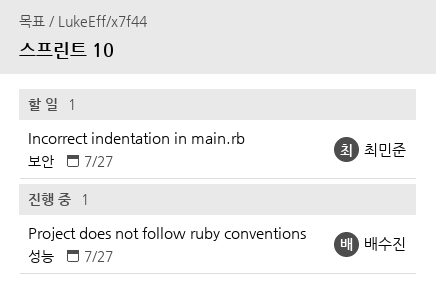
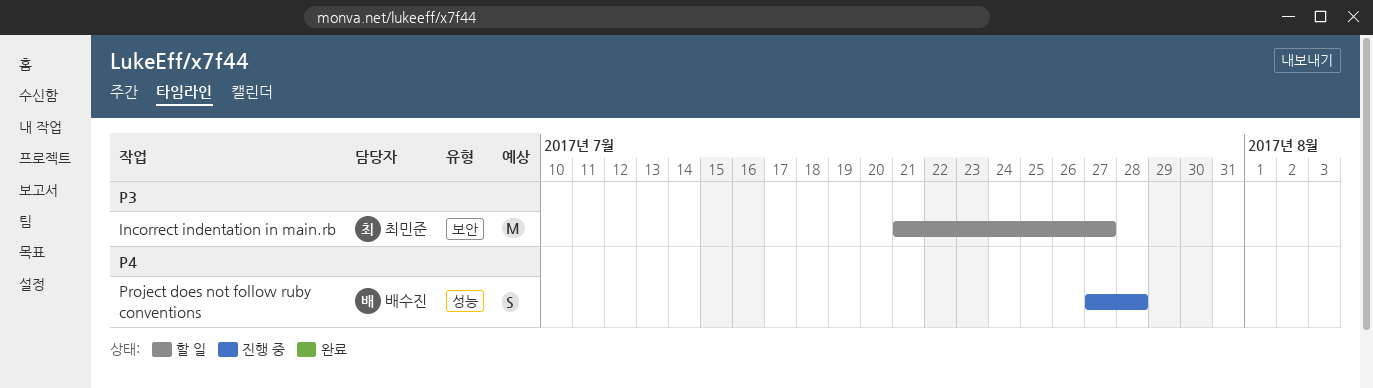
Project does not follow ruby conventions, due: Jul 27 -> Jul 28

